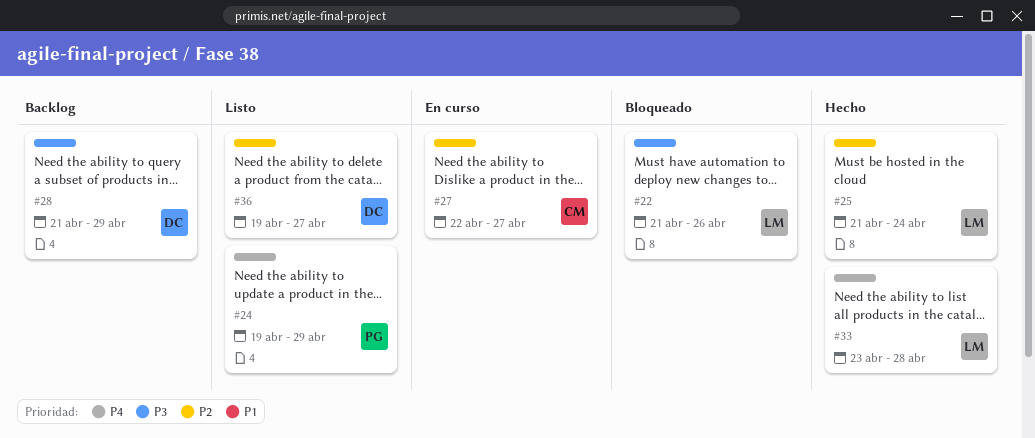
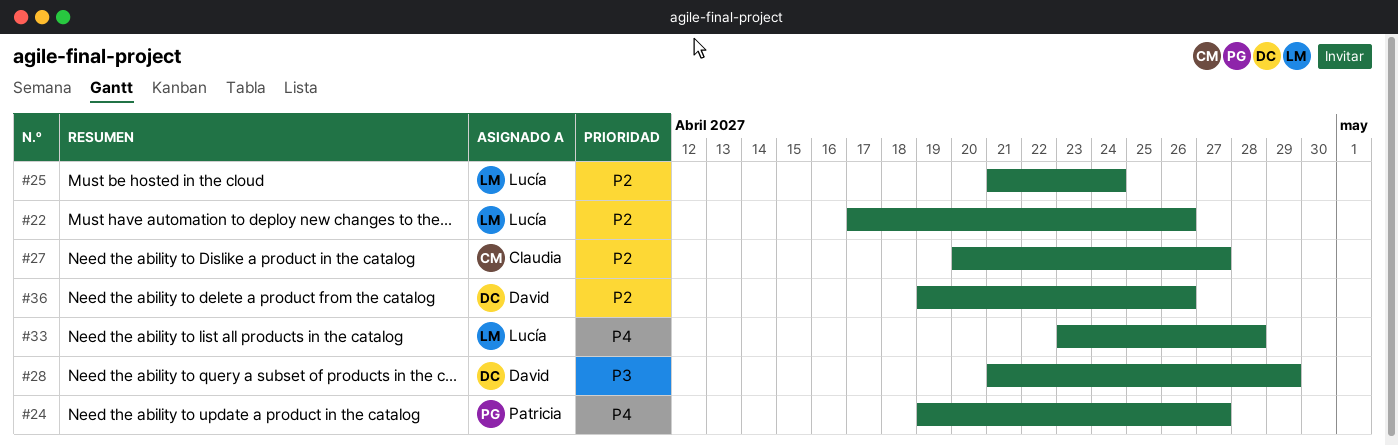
#22, priority: P3 -> P2
#22, start: Apr 21 -> Apr 17
#24, due: Apr 29 -> Apr 27
#27, start: Apr 22 -> Apr 20
#36, due: Apr 27 -> Apr 26

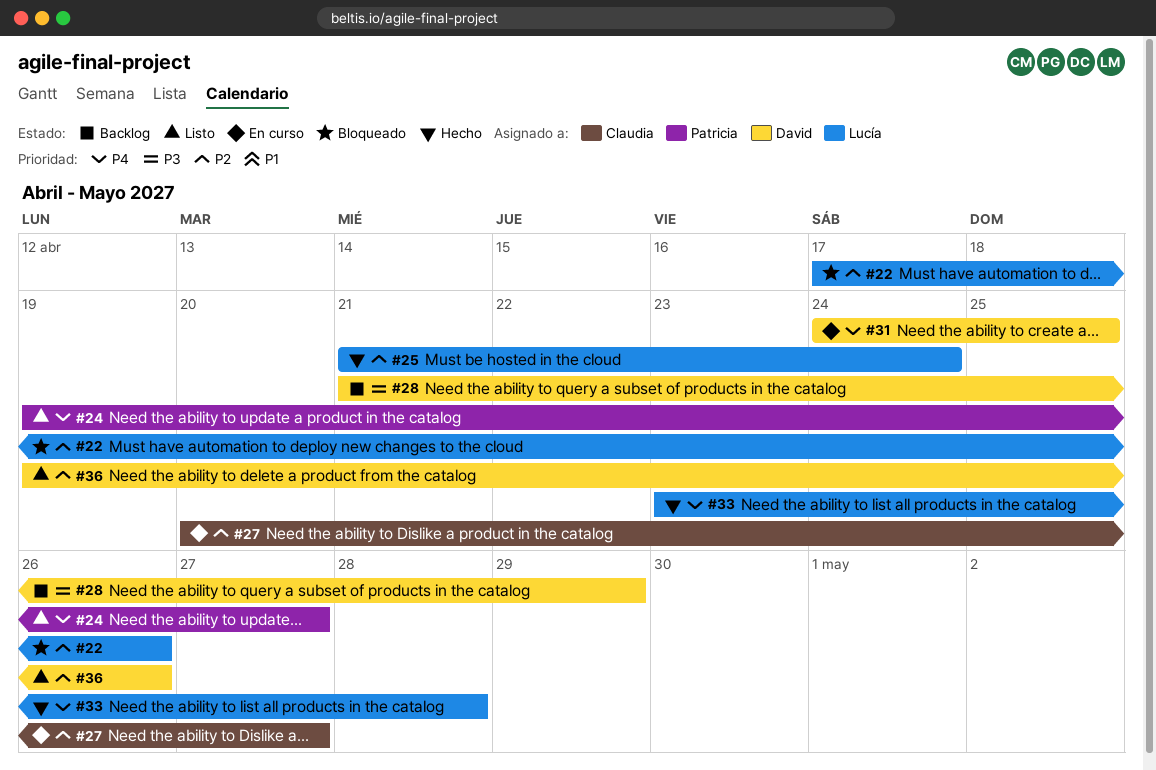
#31: none -> present

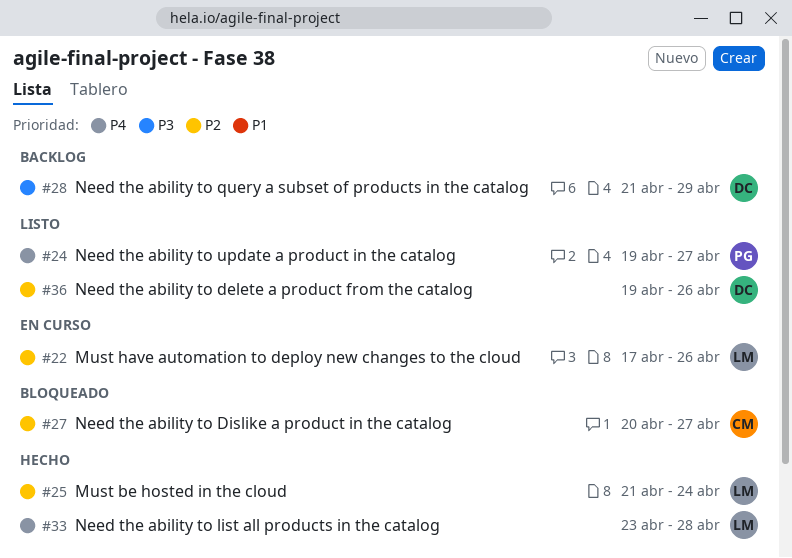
#22, status: Bloqueado -> En curso
#27, status: En curso -> Bloqueado
#31: present -> none

